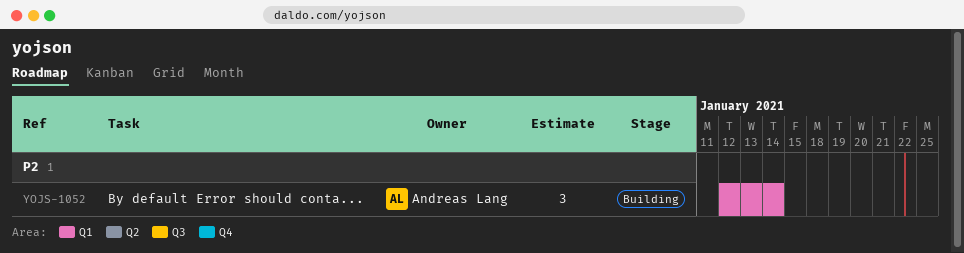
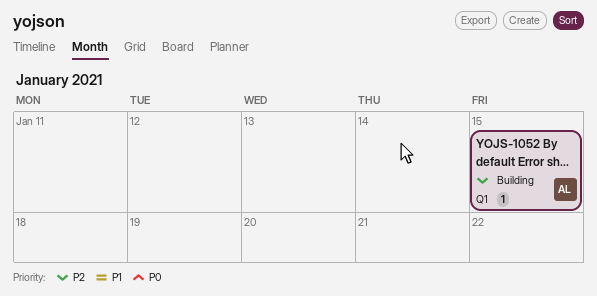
YOJS-1052, estimate: 3 -> 1
YOJS-1052, due: Jan 14 -> Jan 15

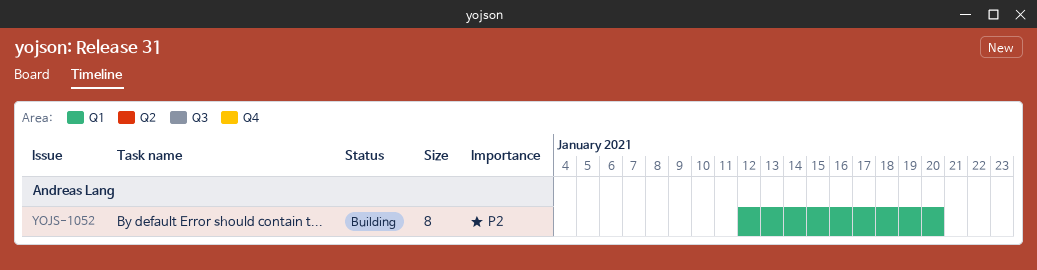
YOJS-1052, estimate: 1 -> 8
YOJS-1052, due: Jan 15 -> Jan 20

